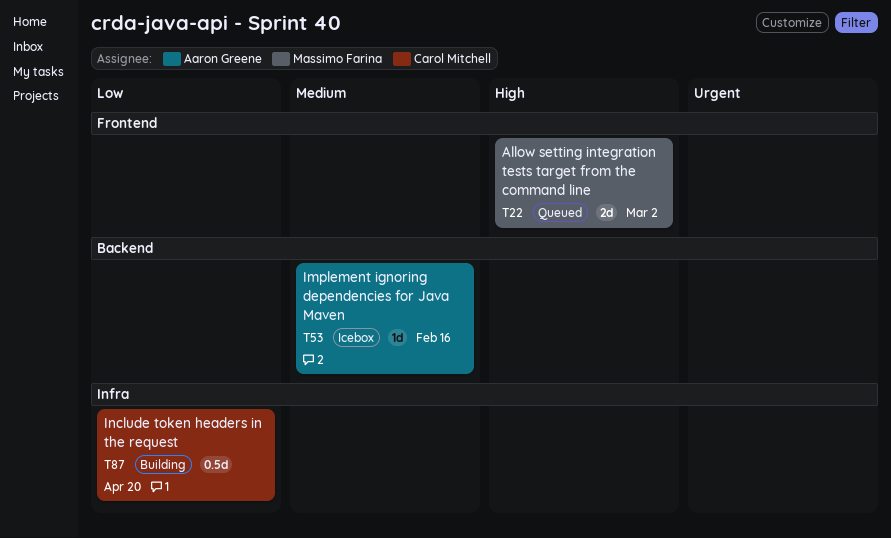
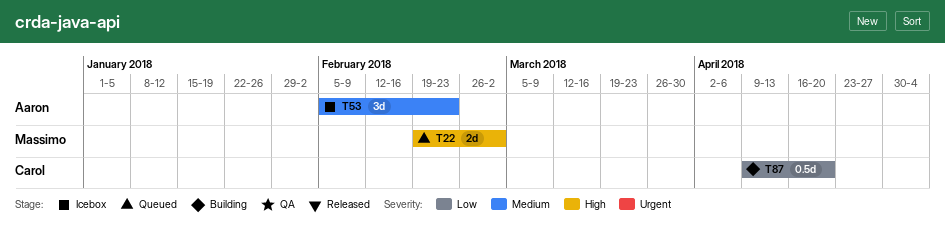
T53, estimate: 1d -> 3d
T53, due: Feb 16 -> Feb 23

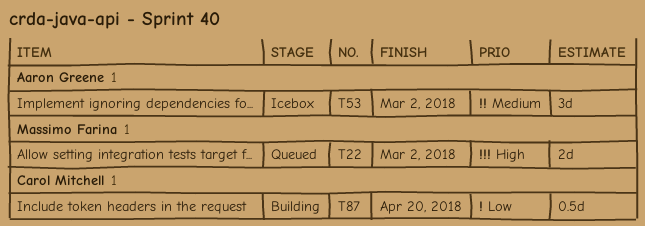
T53, due: Feb 23 -> Mar 2

